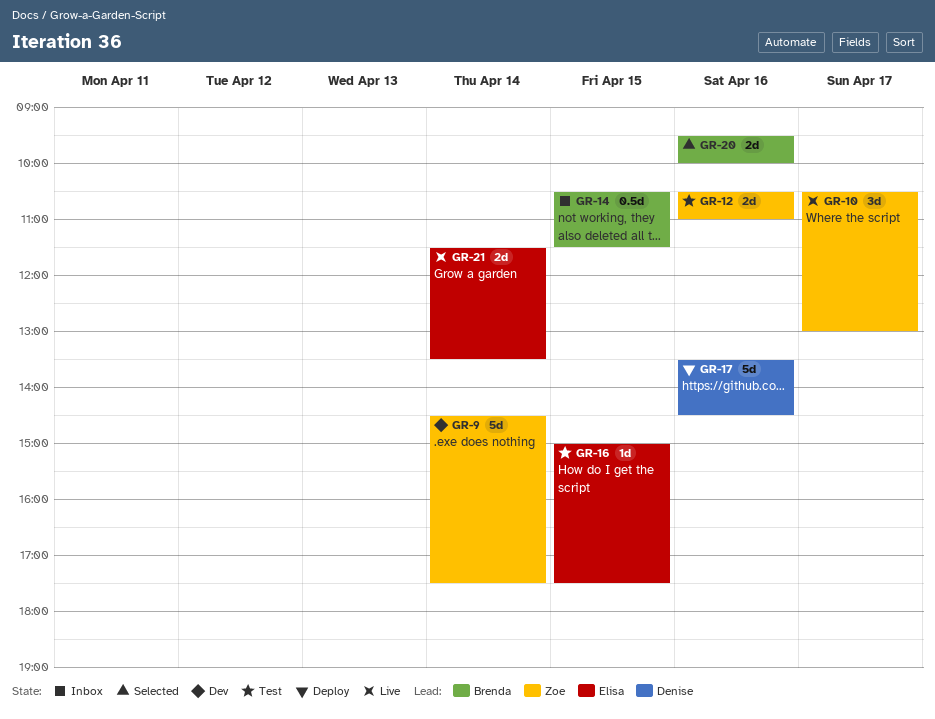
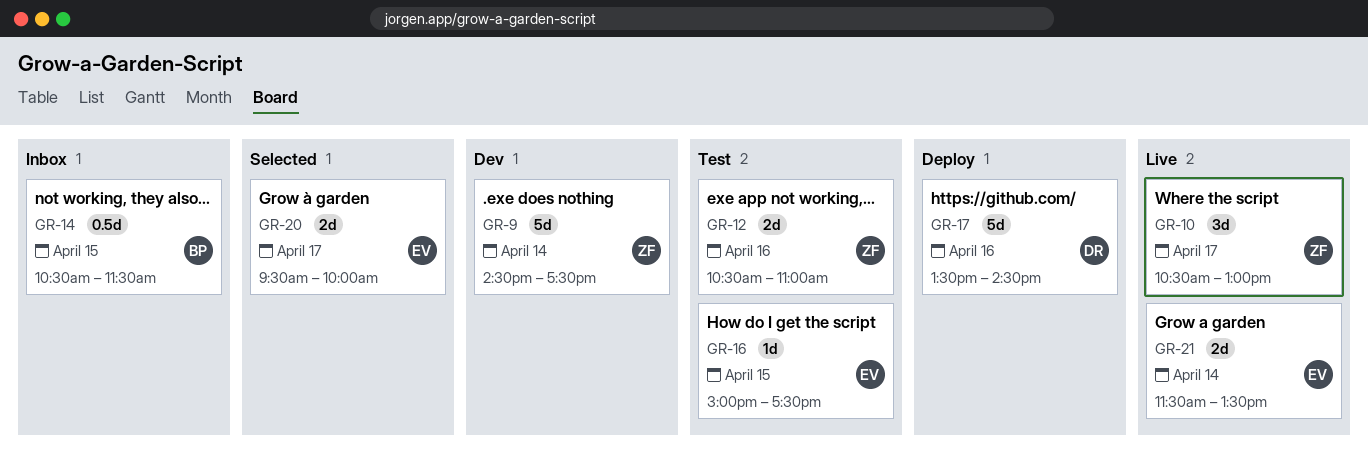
GR-20, owner: Brenda -> Elisa
GR-20, day: Apr 16 -> Apr 17

